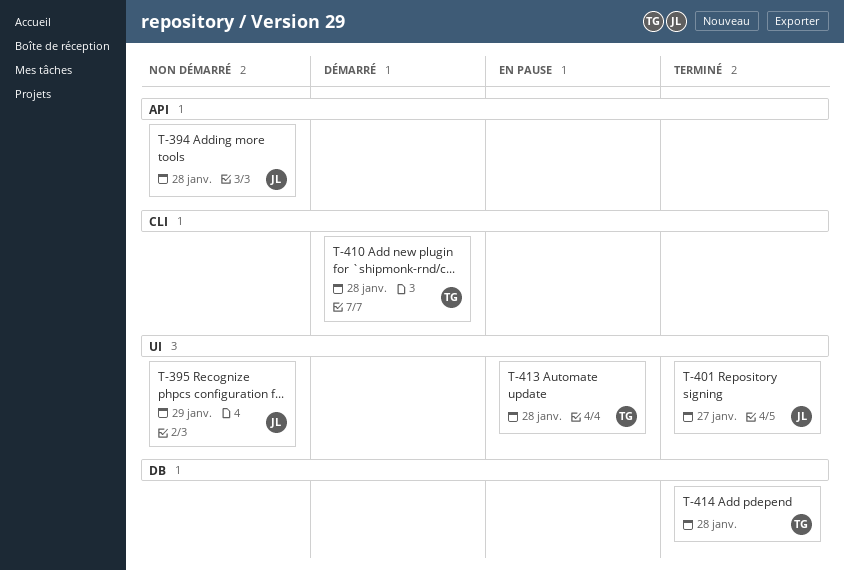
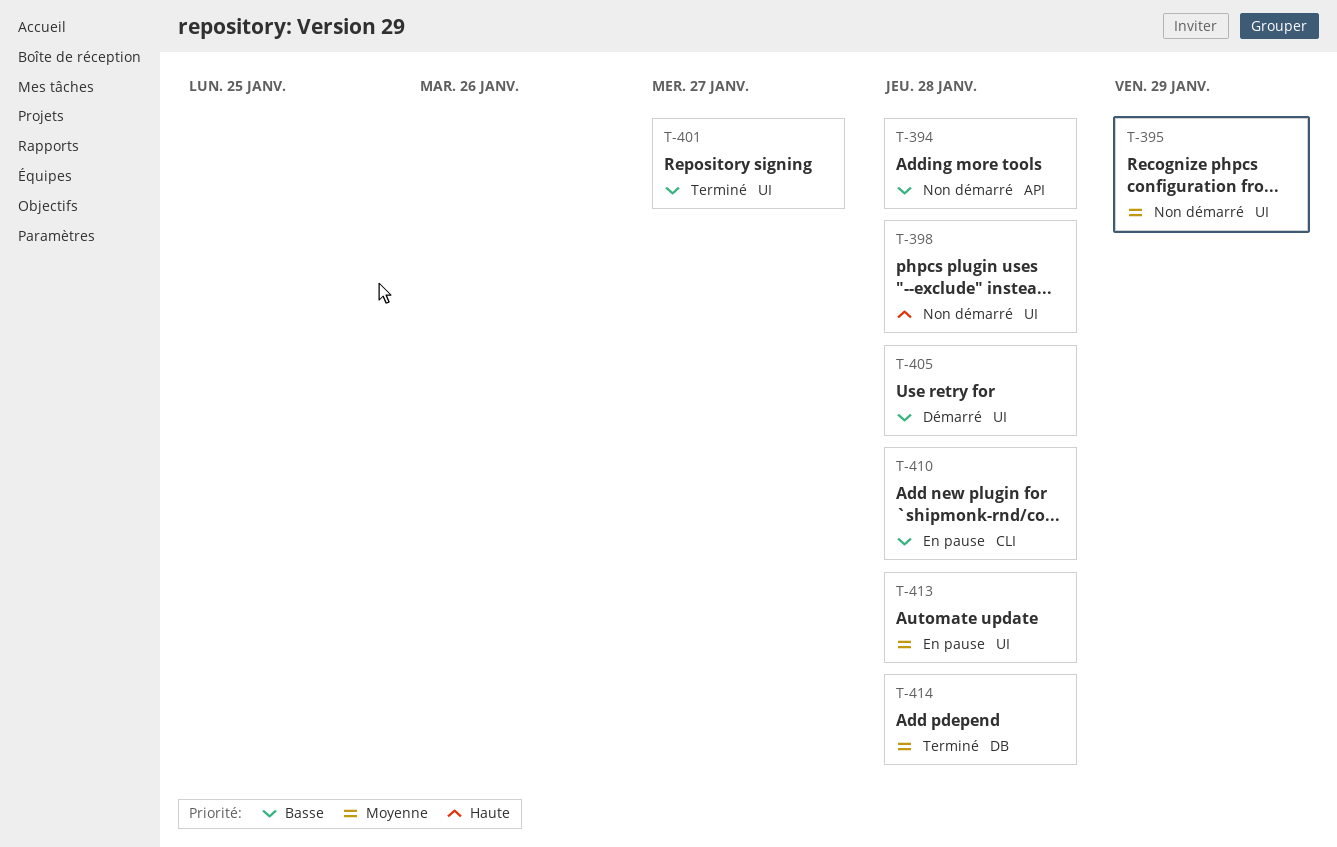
T-398: none -> present
T-405: none -> present
T-410, status: Démarré -> En pause

